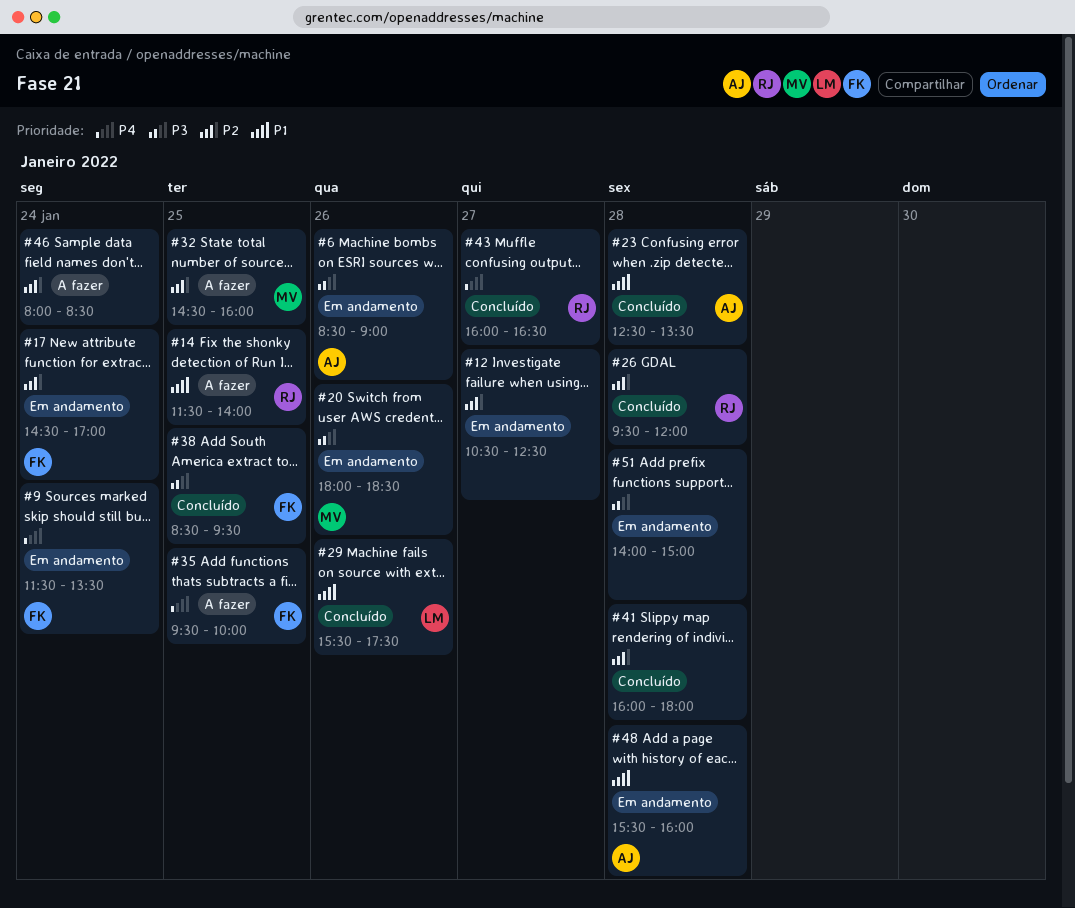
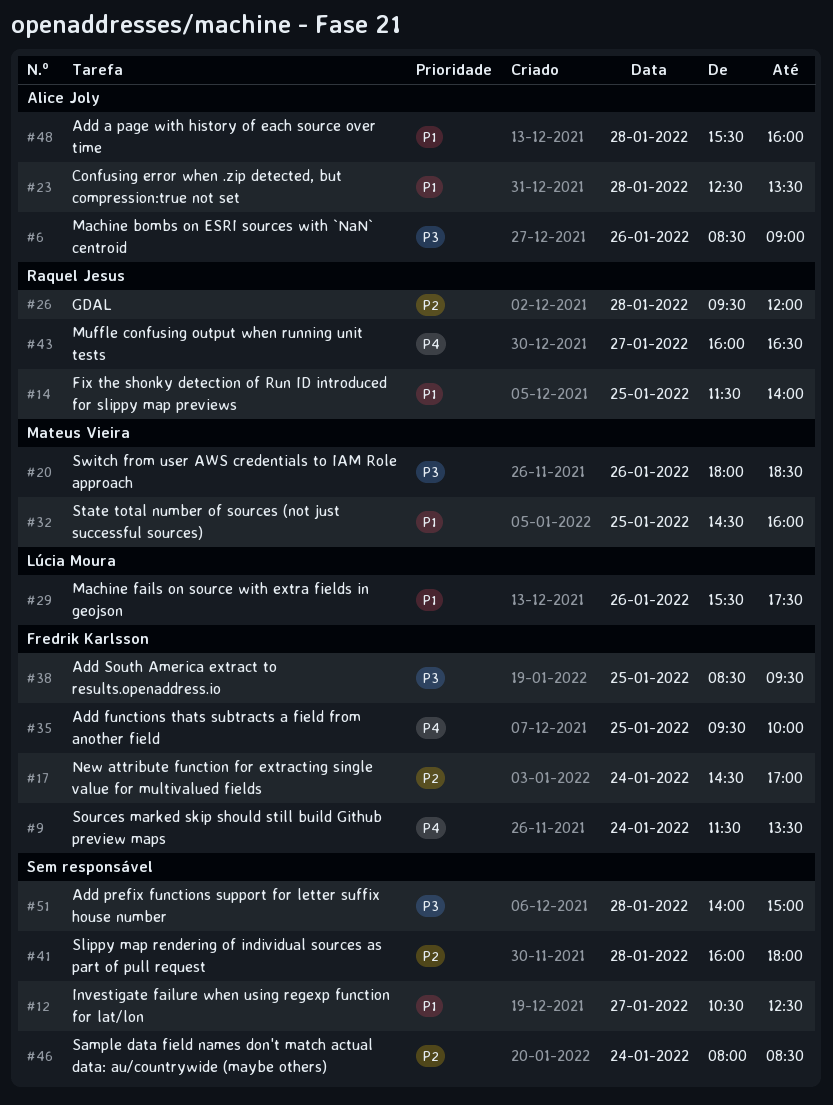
#12, priority: P2 -> P1
#32, priority: P2 -> P1

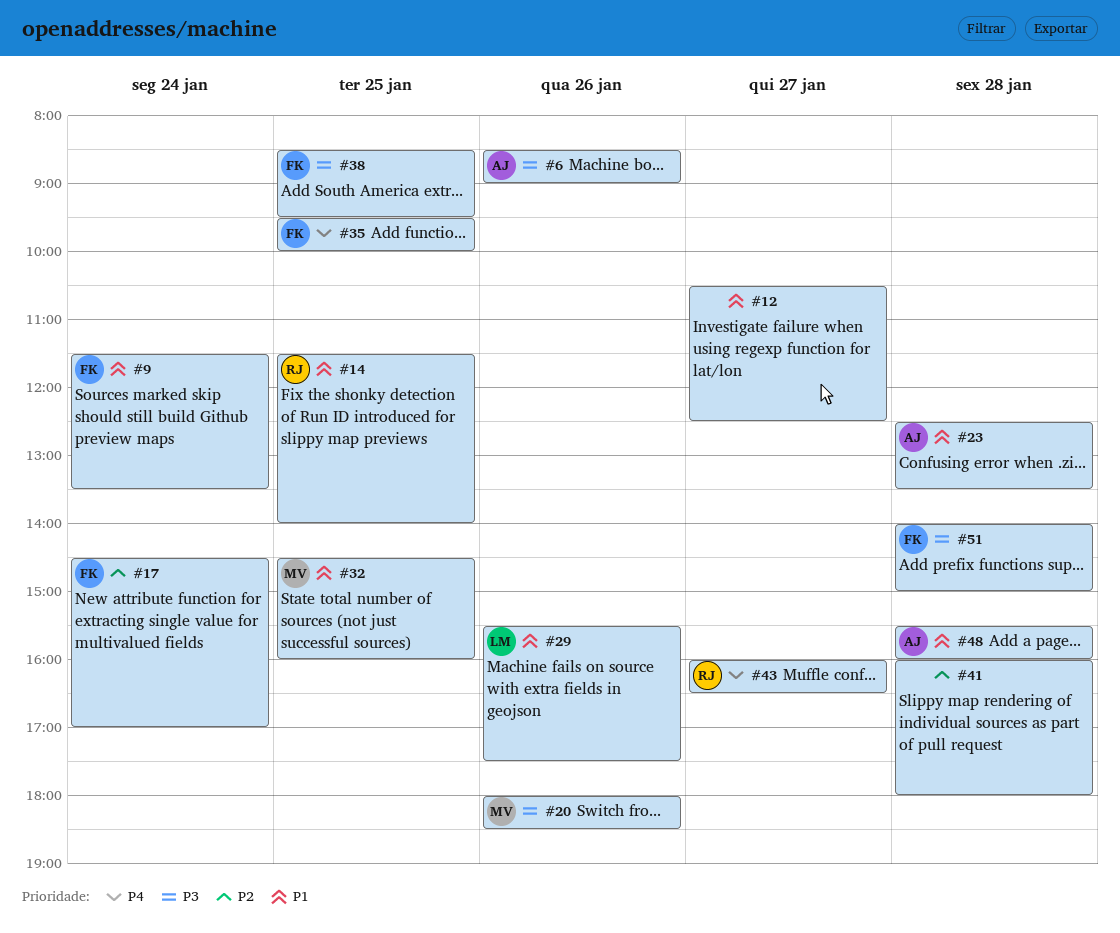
#9, priority: P4 -> P1
#26: present -> none
#46: present -> none
#51, owner: none -> Fredrik Karlsson

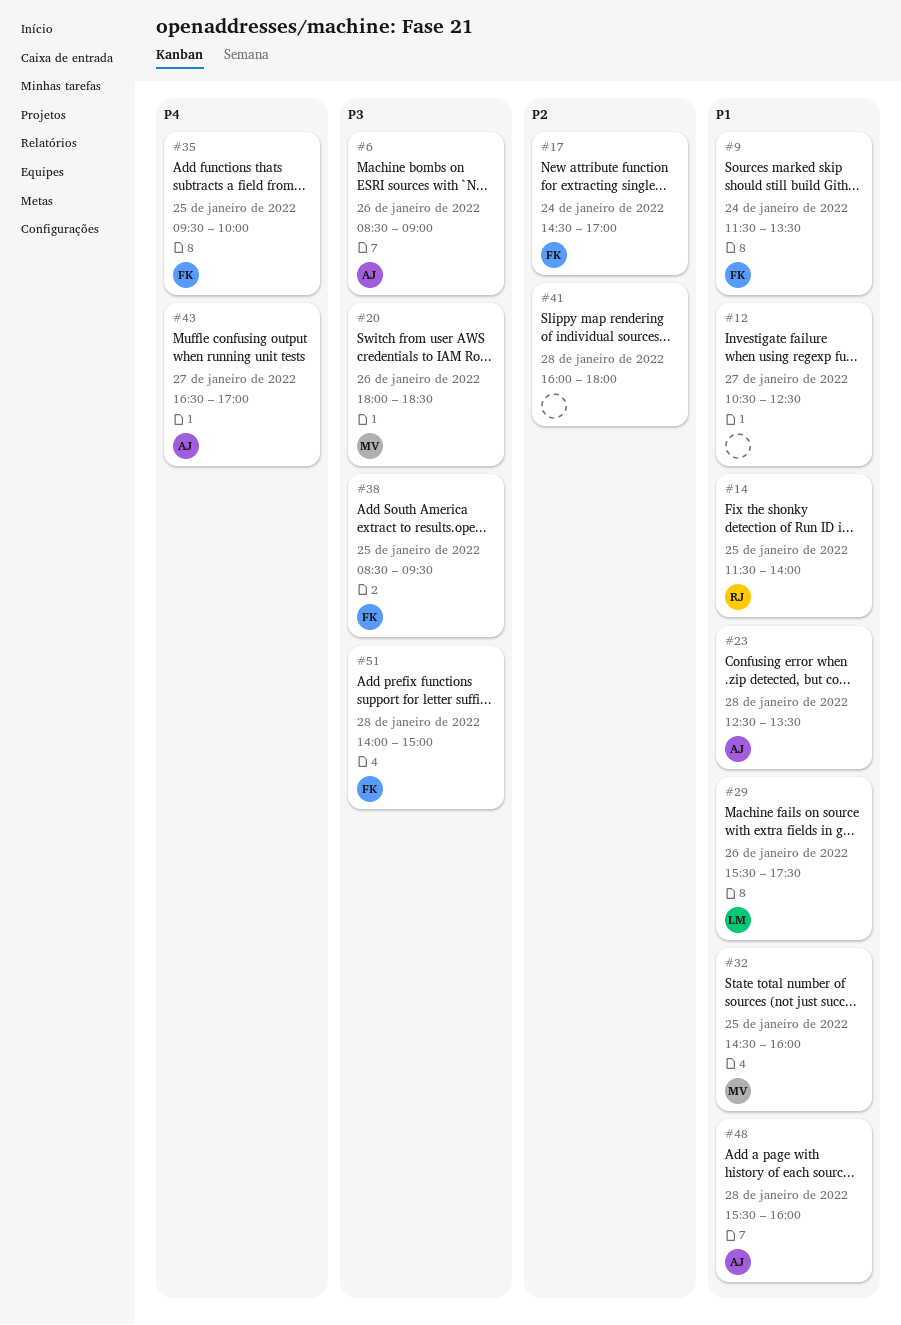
#43, owner: RJ -> AJ
#43, begins: 16:00 -> 16:30
#43, ends: 16:30 -> 17:00

